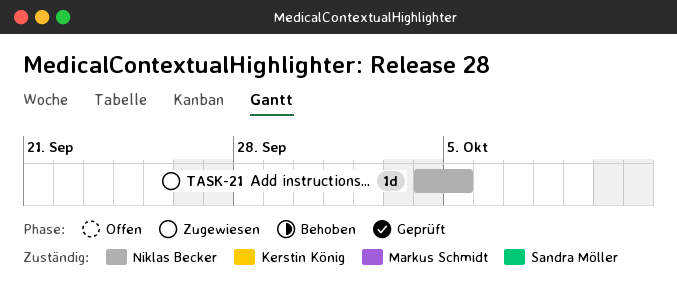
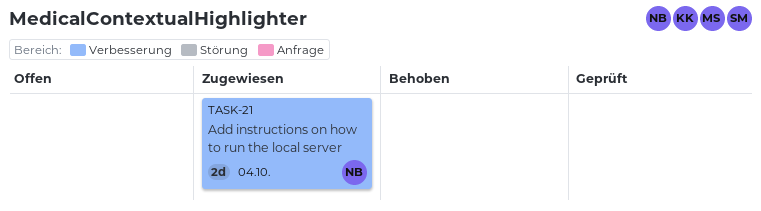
TASK-21, estimate: 1d -> 2d
TASK-21, due: Oct 5 -> Oct 4

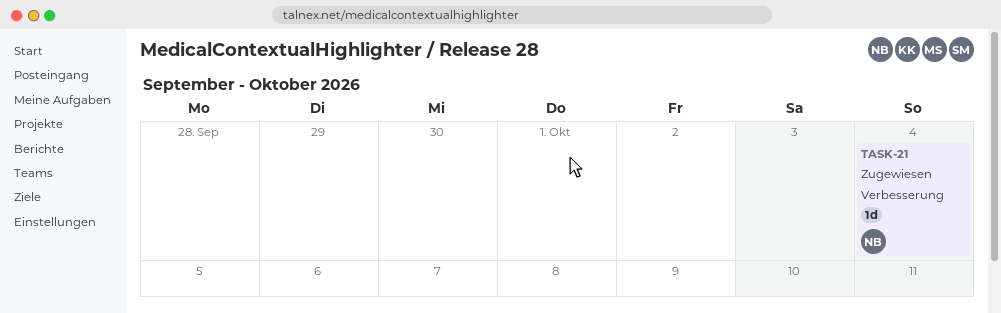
TASK-21, estimate: 2d -> 1d

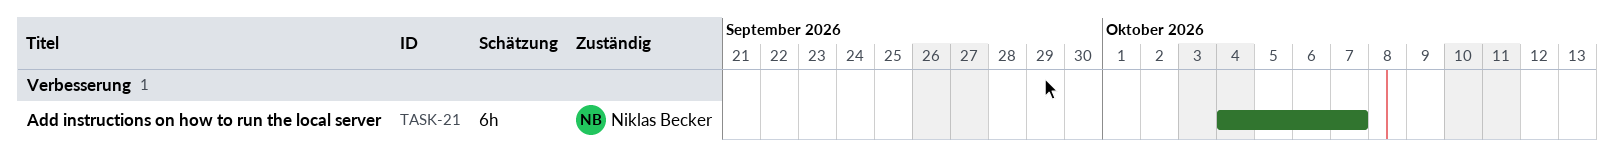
TASK-21, estimate: 1d -> 6h
TASK-21, due: Oct 4 -> Oct 7

